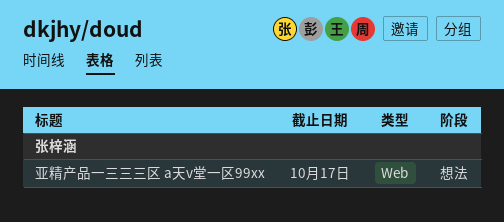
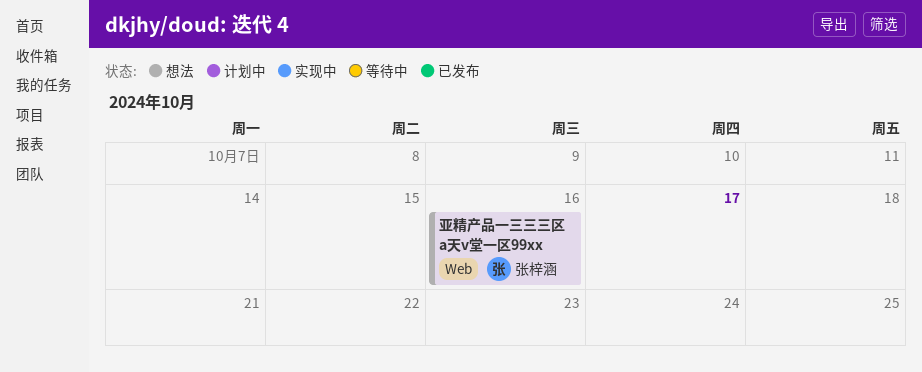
亚精产品一三三三区 a天v堂一区99xx, due: Oct 17 -> Oct 16

